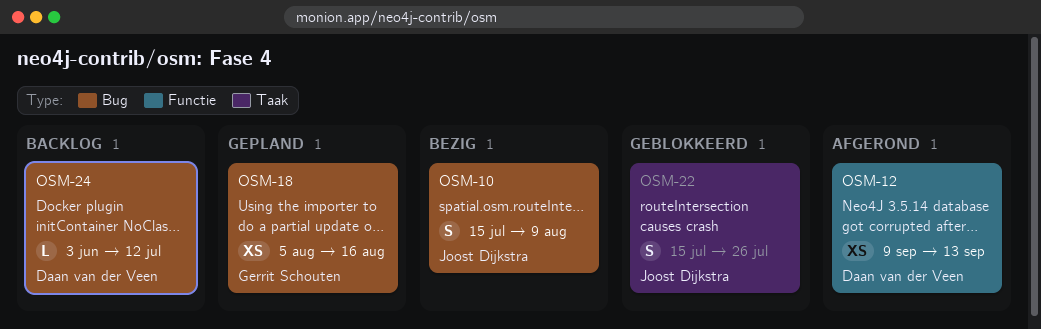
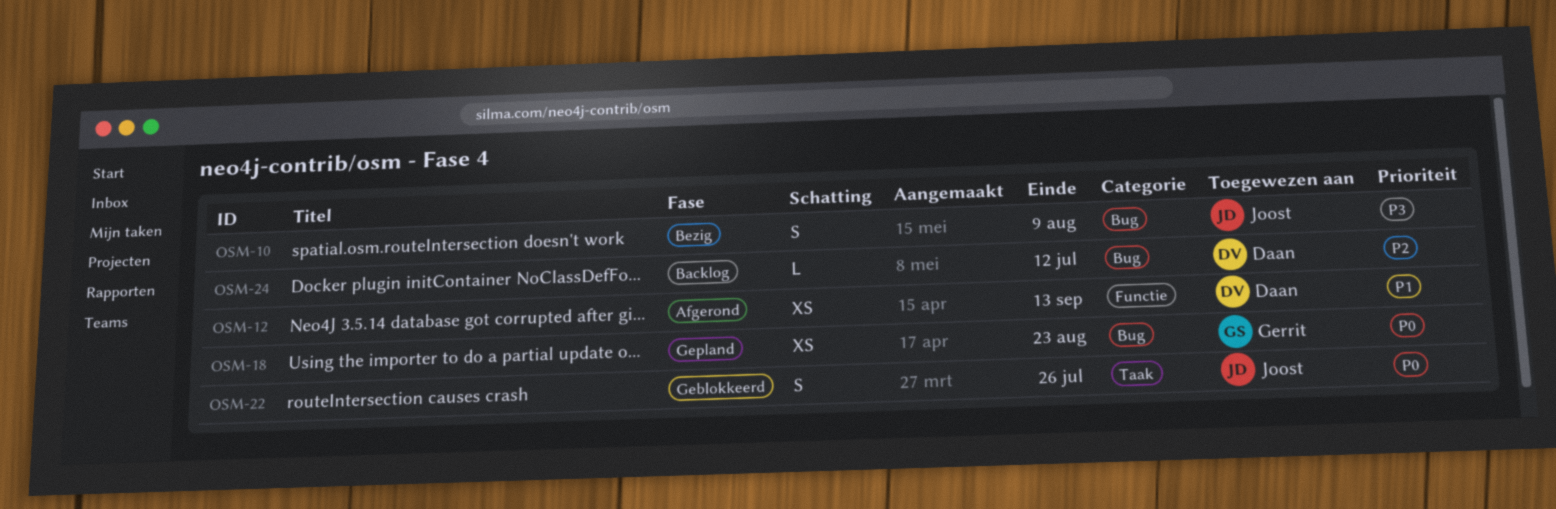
OSM-18, due: Aug 16 -> Aug 23

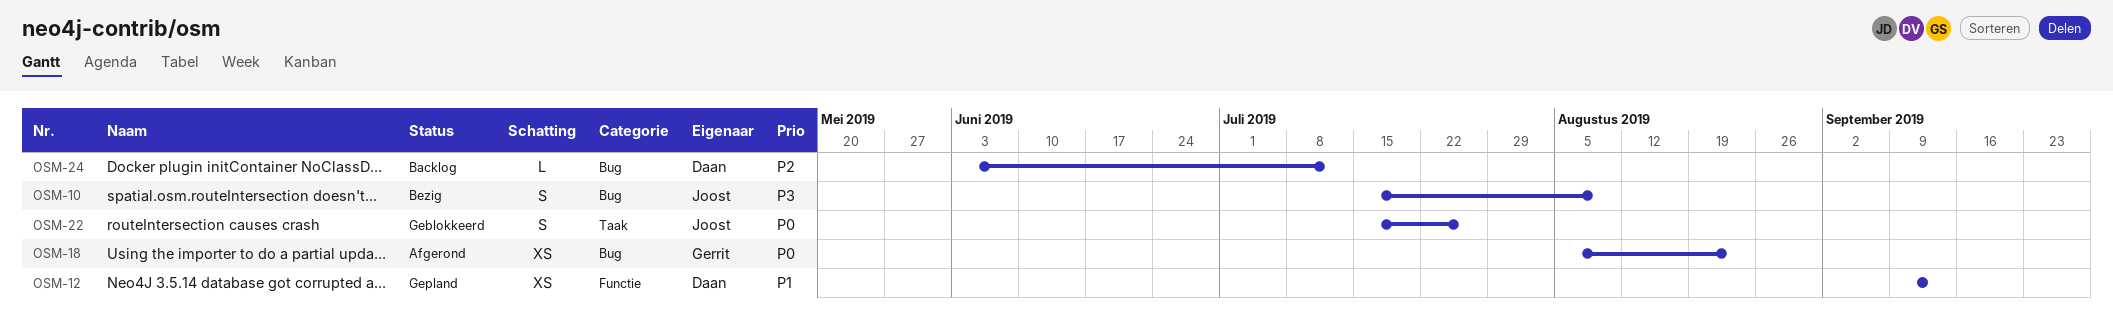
OSM-12, status: Afgerond -> Gepland
OSM-18, status: Gepland -> Afgerond

